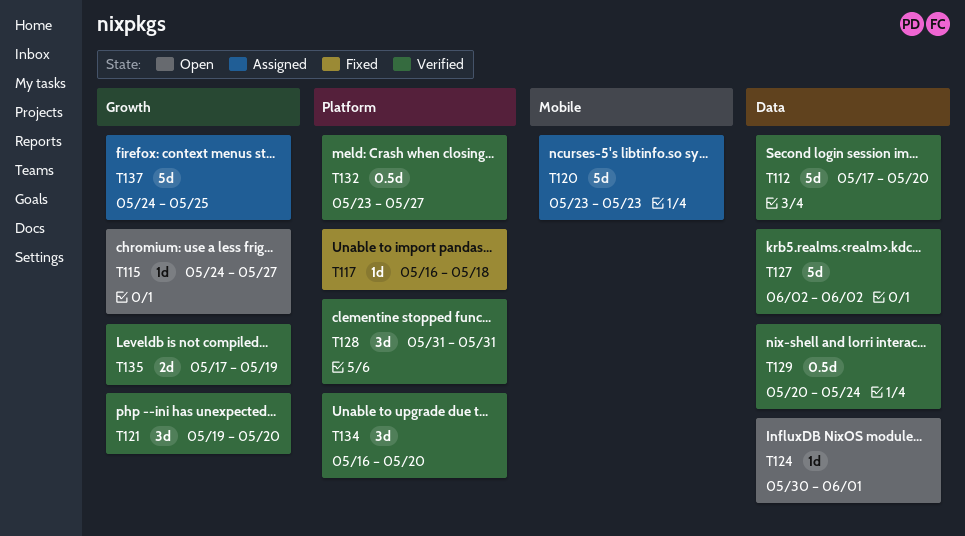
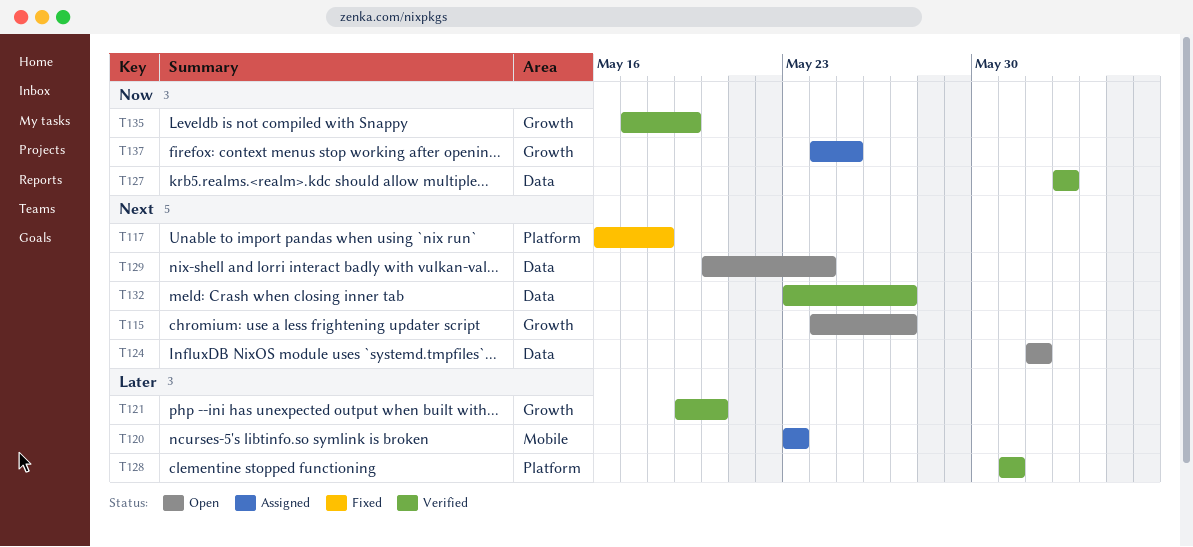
T112: present -> none
T124, start: May 30 -> Jun 1
T129, status: Verified -> Open
T132, label: Platform -> Data
T134: present -> none

